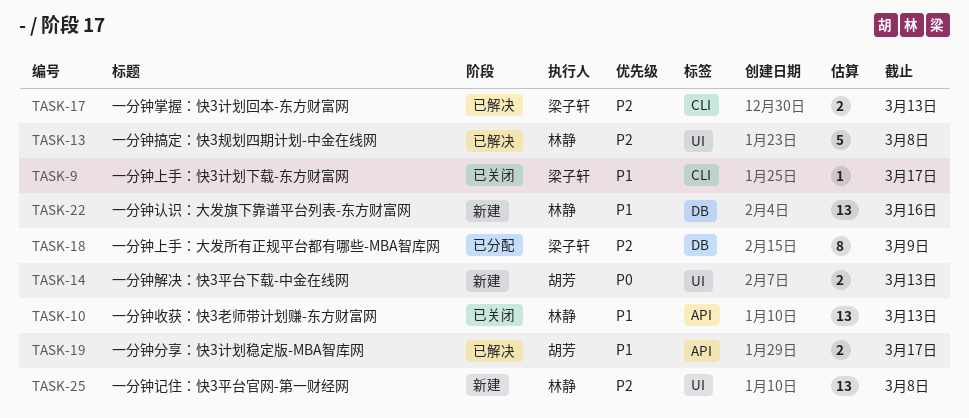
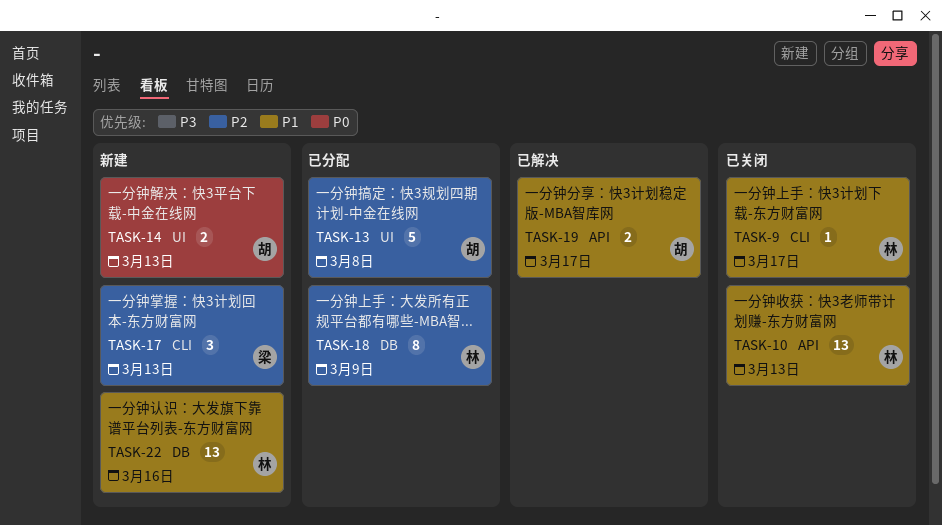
TASK-9, owner: 梁子轩 -> 林静
TASK-13, status: 已解决 -> 已分配
TASK-13, owner: 林静 -> 胡芳
TASK-17, status: 已解决 -> 新建
TASK-17, estimate: 2 -> 3
TASK-18, owner: 梁子轩 -> 林静
TASK-25: present -> none

